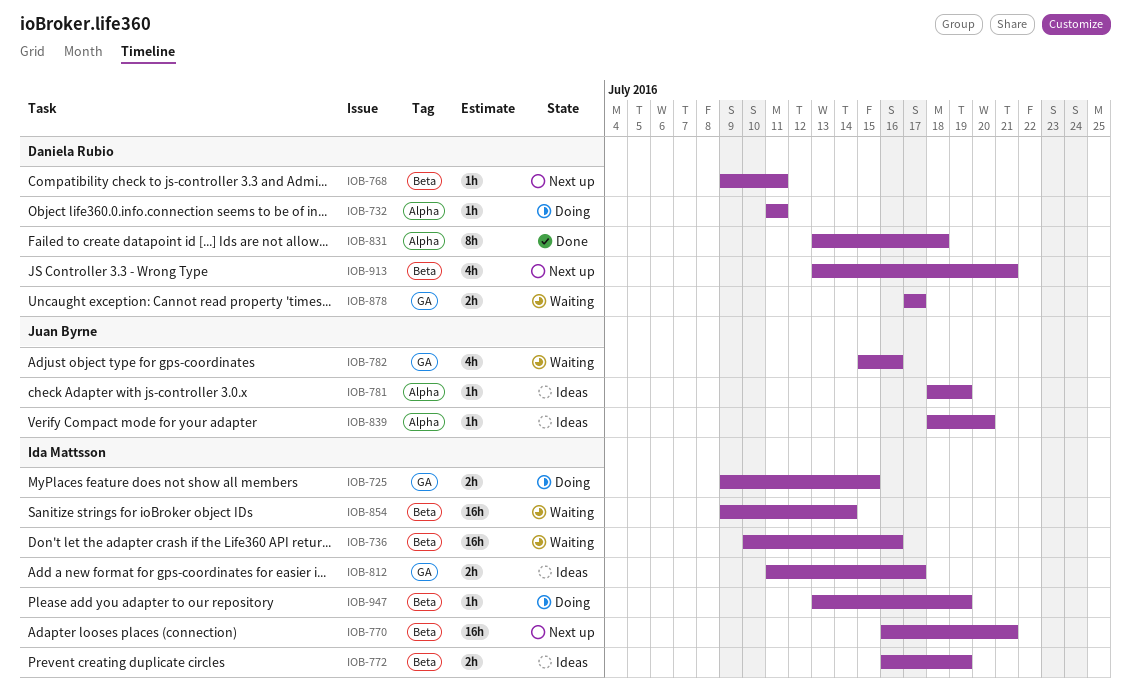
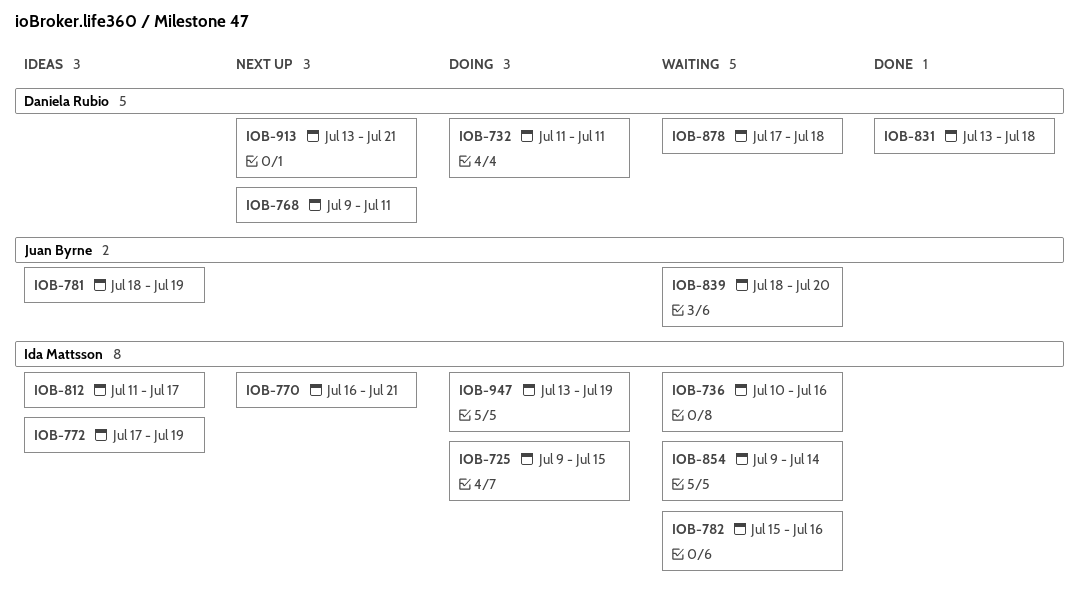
IOB-772, start: Jul 16 -> Jul 17
IOB-782, owner: Juan Byrne -> Ida Mattsson
IOB-839, status: Ideas -> Waiting
IOB-878, due: Jul 17 -> Jul 18

